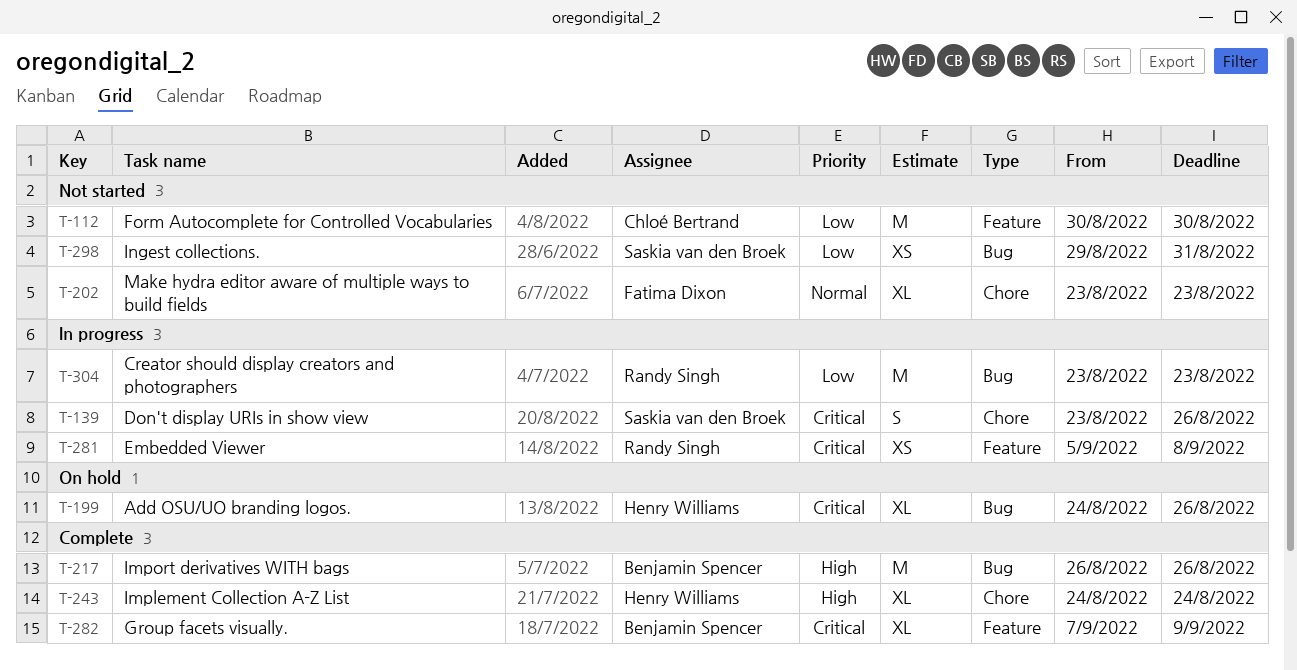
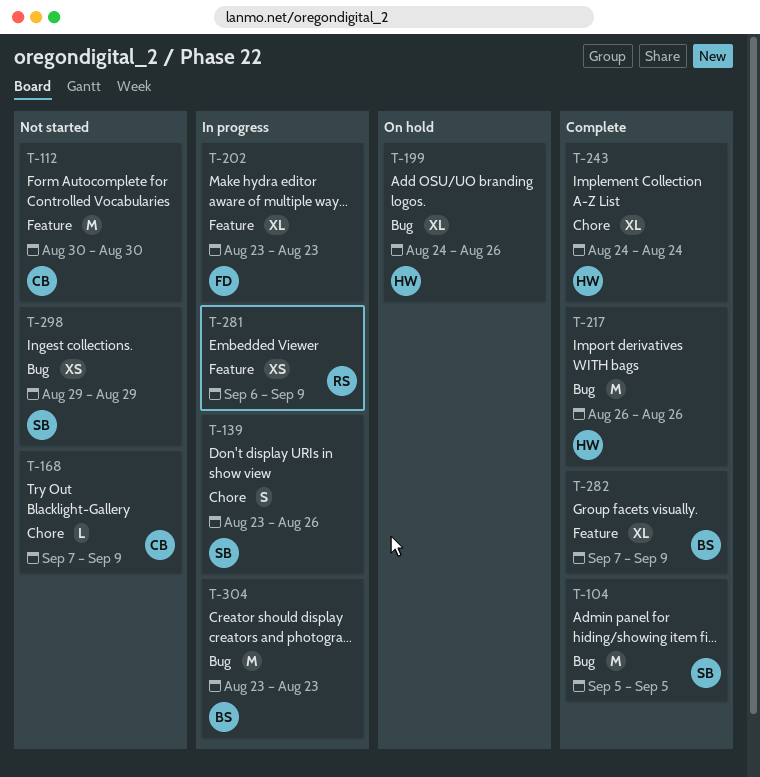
T-104: none -> present
T-168: none -> present
T-202, status: Not started -> In progress
T-202, label: Chore -> Feature
T-217, owner: Benjamin Spencer -> Henry Williams
T-281, start: Sep 5 -> Sep 6
T-281, due: Sep 8 -> Sep 9
T-298, due: Aug 31 -> Aug 29
T-304, owner: Randy Singh -> Benjamin Spencer

